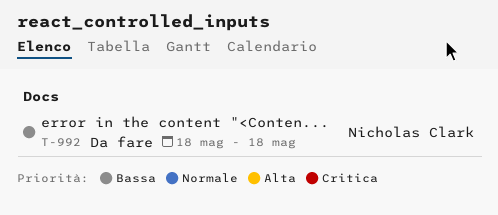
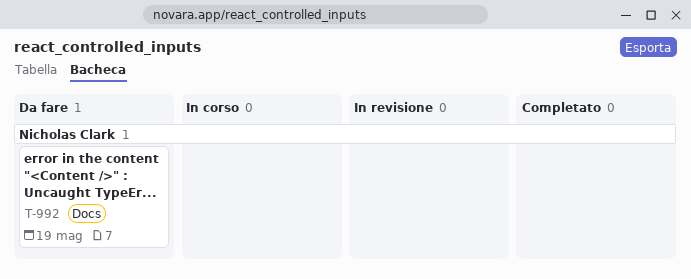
T-992, due: May 18 -> May 19

